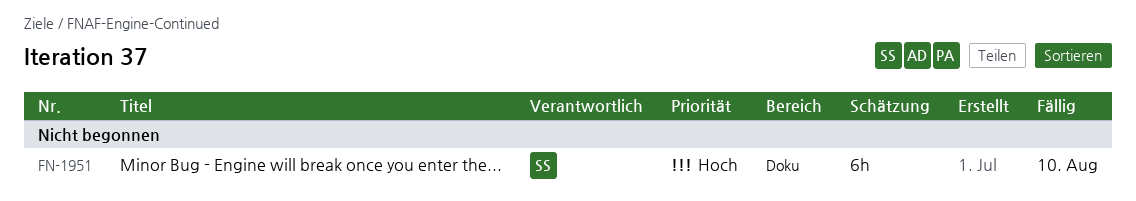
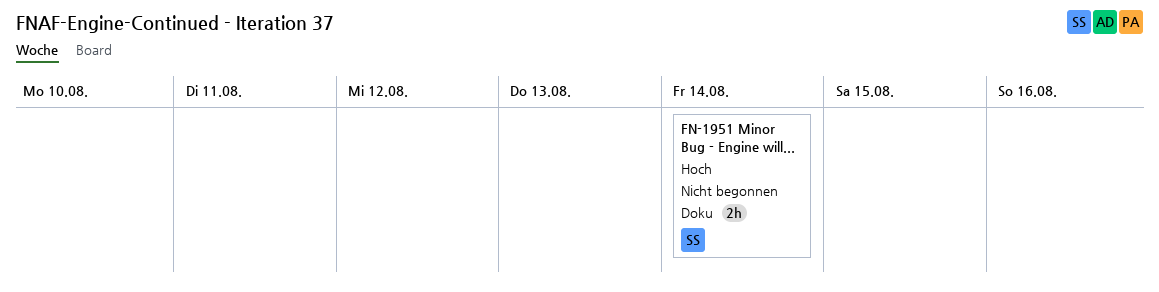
FN-1951, estimate: 6h -> 2h
FN-1951, due: Aug 10 -> Aug 14

